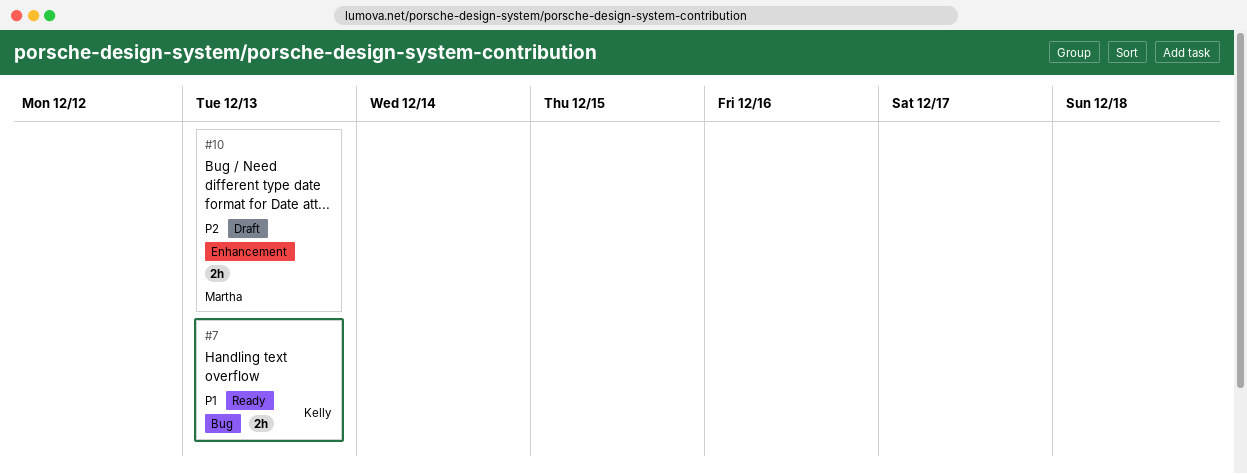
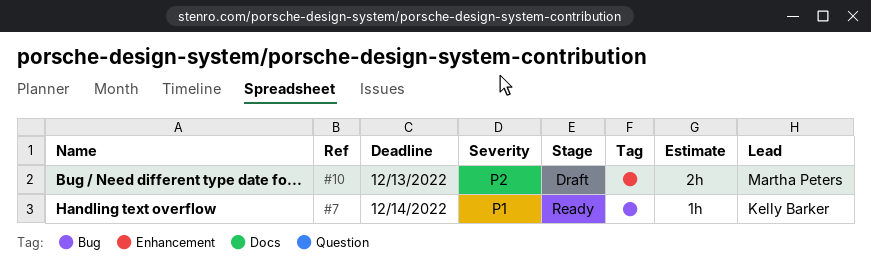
#7, estimate: 2h -> 1h
#7, due: Dec 13 -> Dec 14

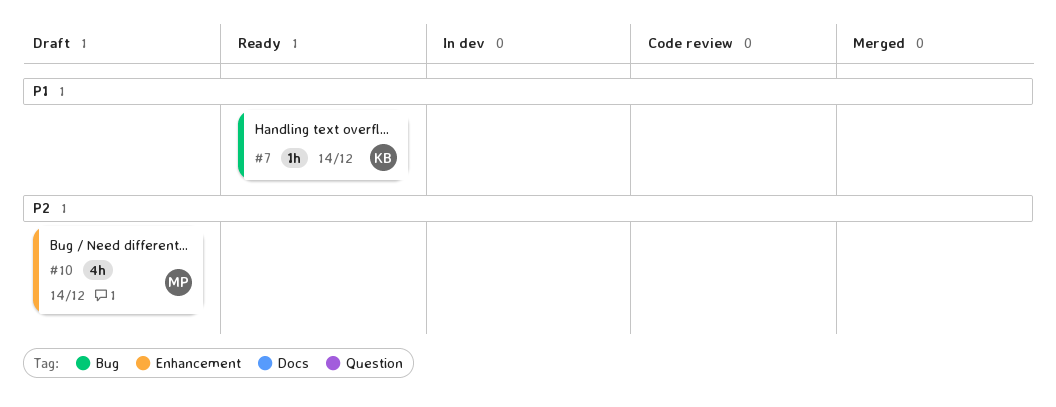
#10, estimate: 2h -> 4h
#10, due: Dec 13 -> Dec 14

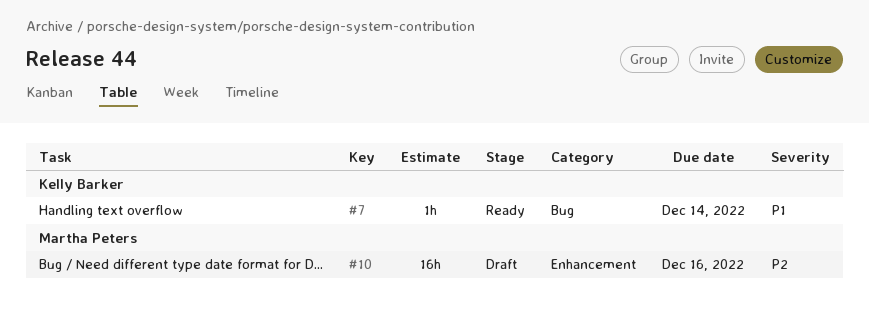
#10, estimate: 4h -> 16h
#10, due: Dec 14 -> Dec 16

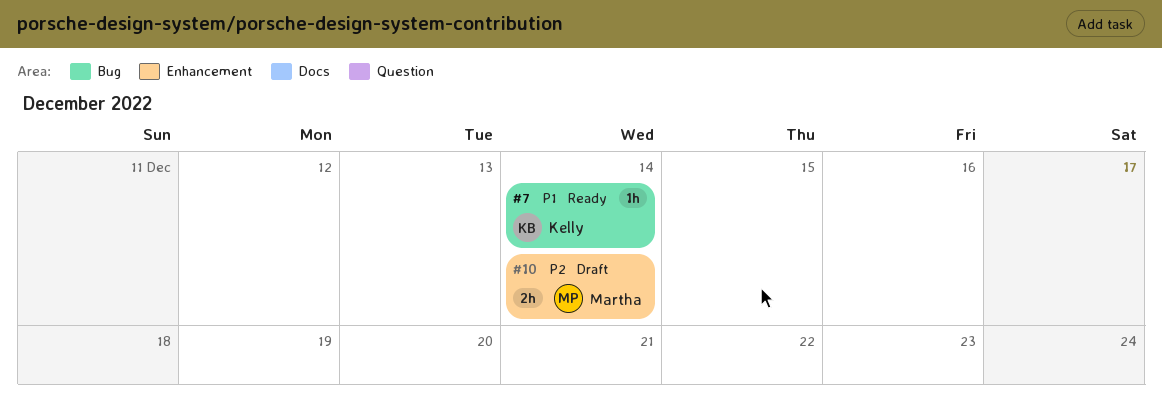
#10, estimate: 16h -> 2h
#10, due: Dec 16 -> Dec 14

